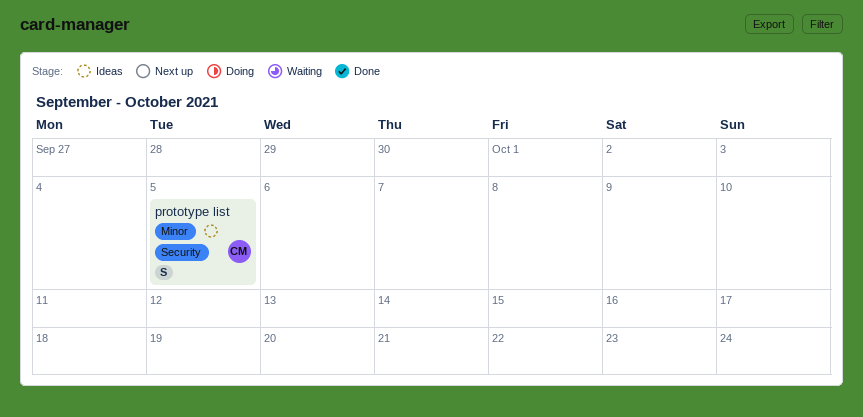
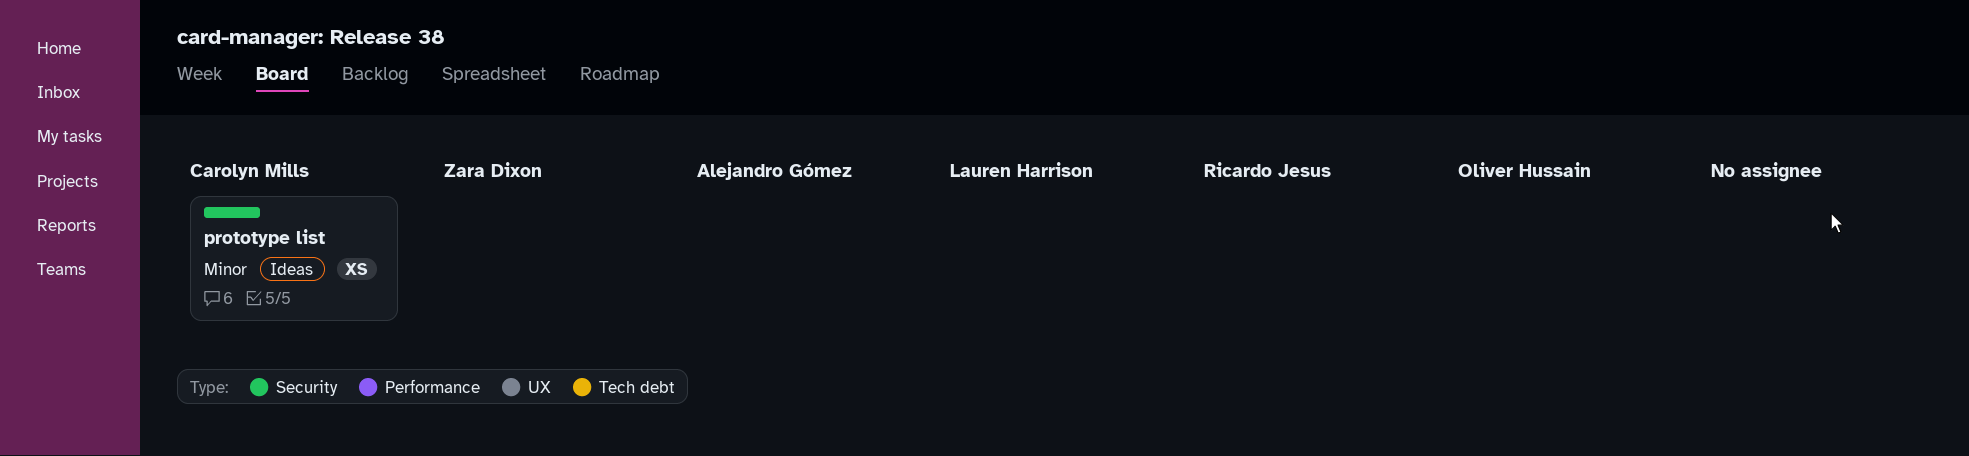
prototype list, estimate: S -> XS

